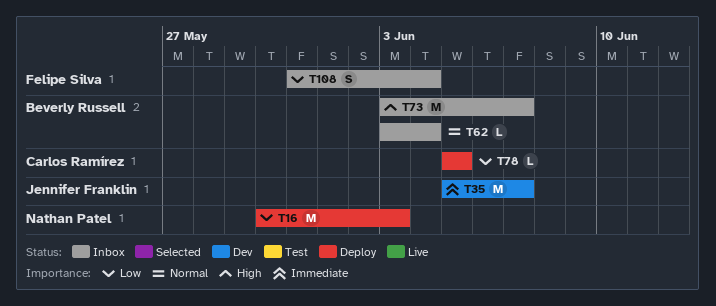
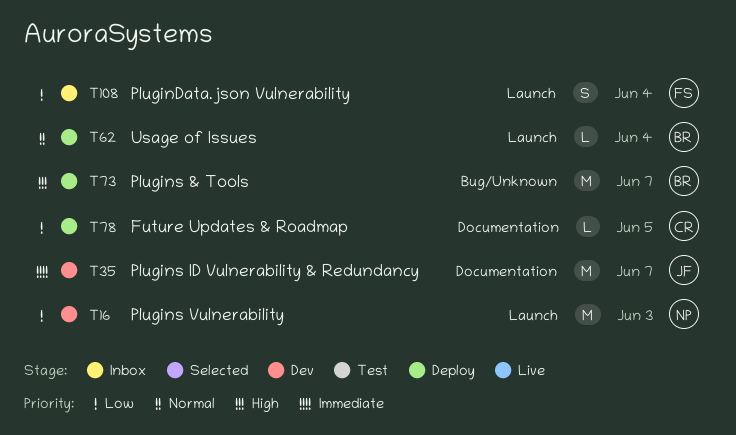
T16, status: Deploy -> Dev
T62, status: Inbox -> Deploy
T73, status: Inbox -> Deploy

